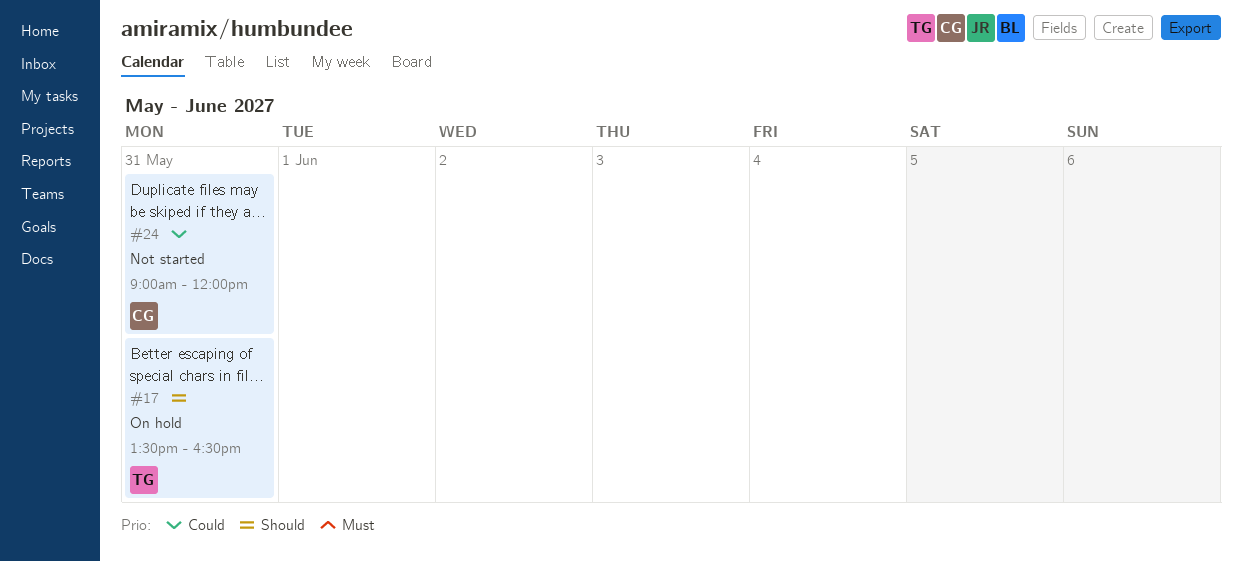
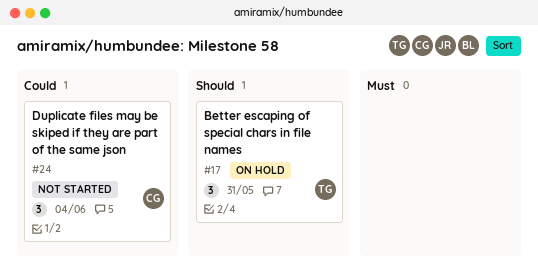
#24, day: May 31 -> Jun 4

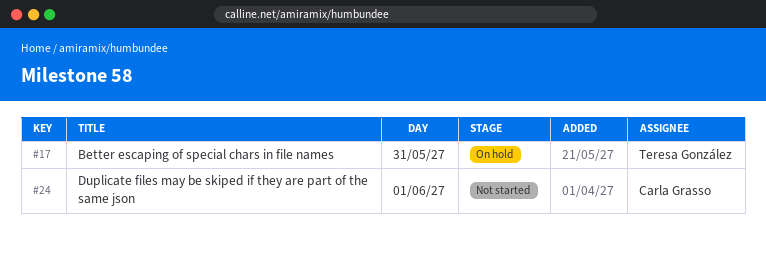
#24, day: Jun 4 -> Jun 1

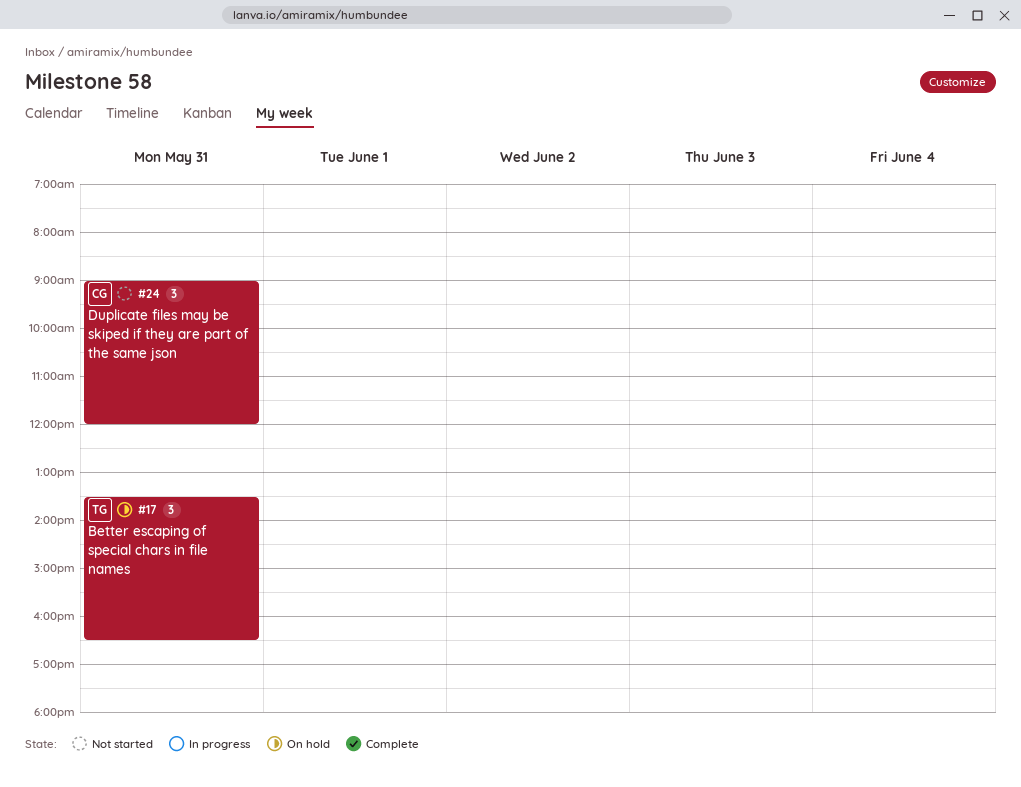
#24, day: Jun 1 -> May 31

